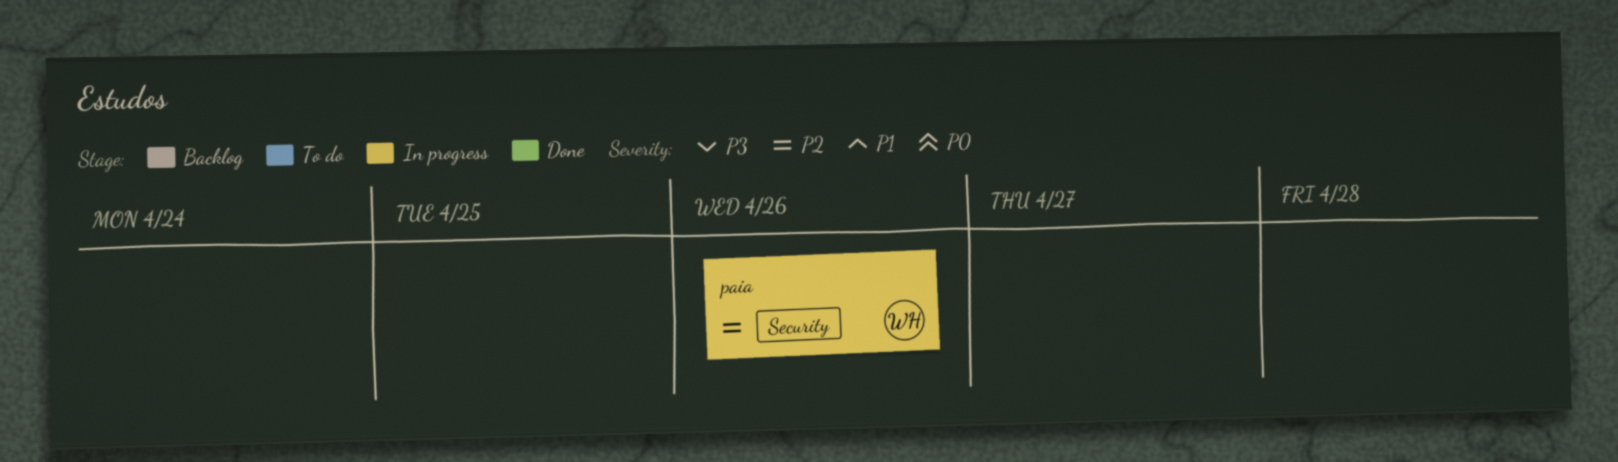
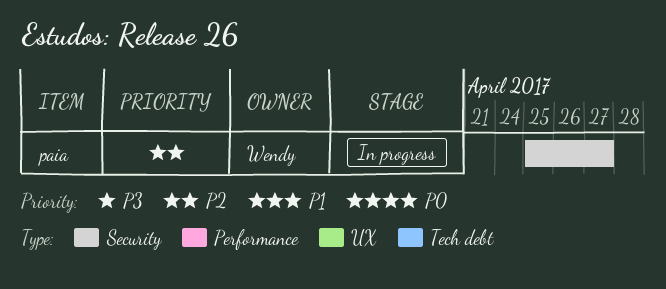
paia, due: Apr 26 -> Apr 27

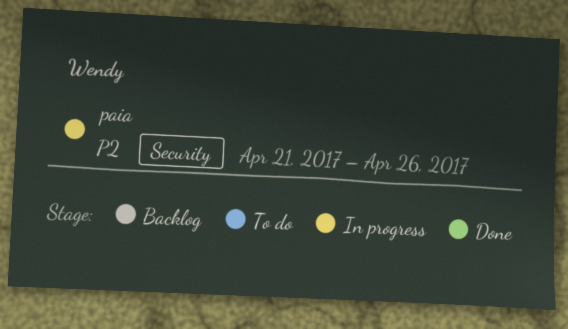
paia, start: Apr 25 -> Apr 21
paia, due: Apr 27 -> Apr 26

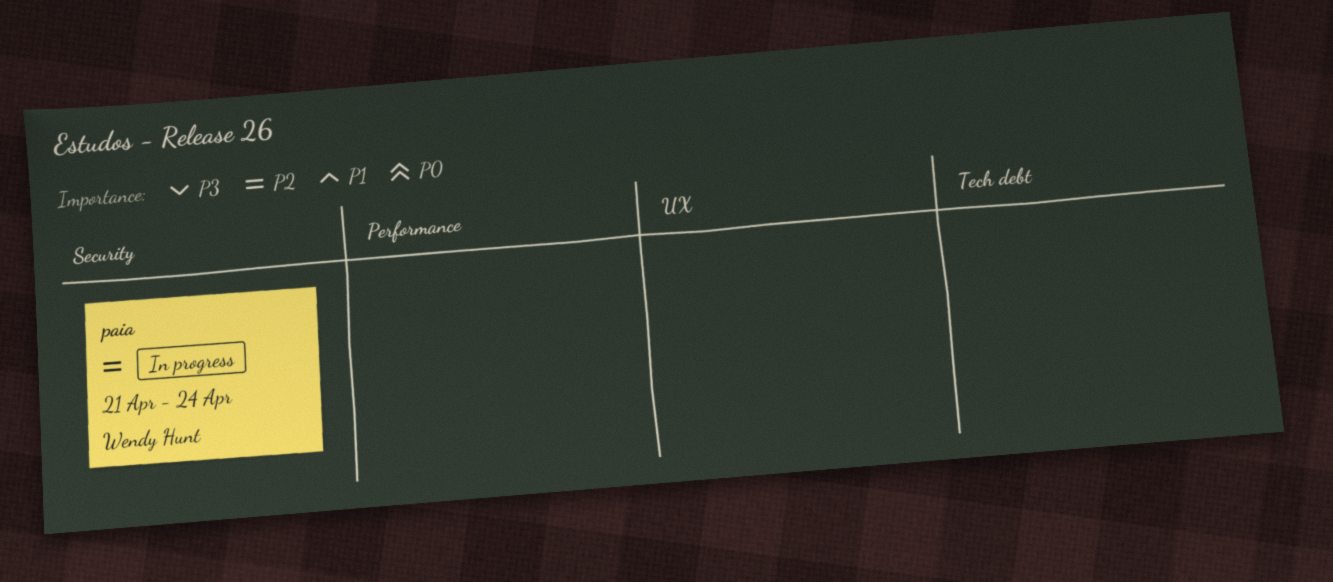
paia, due: Apr 26 -> Apr 24

